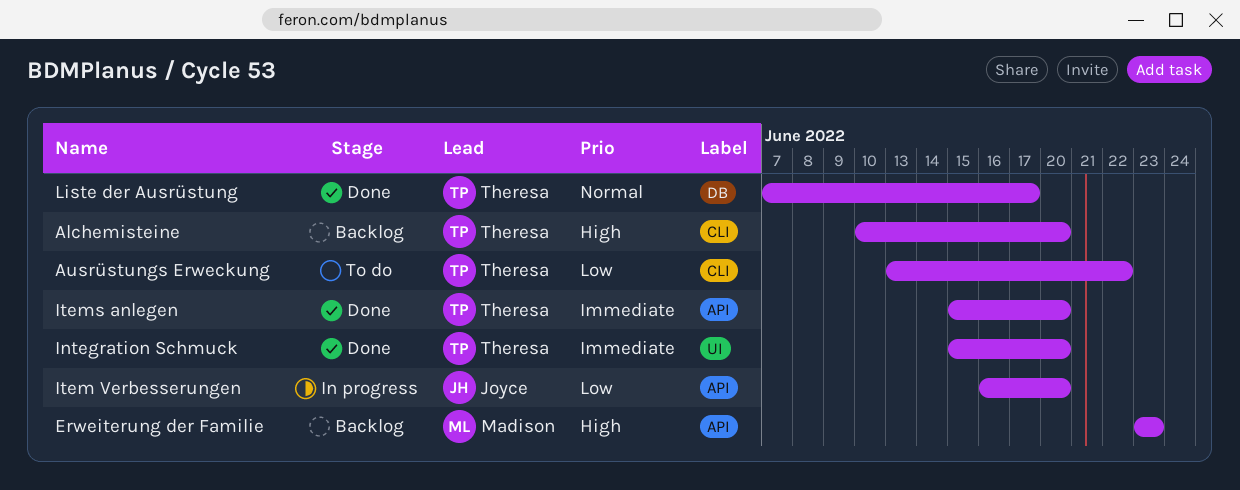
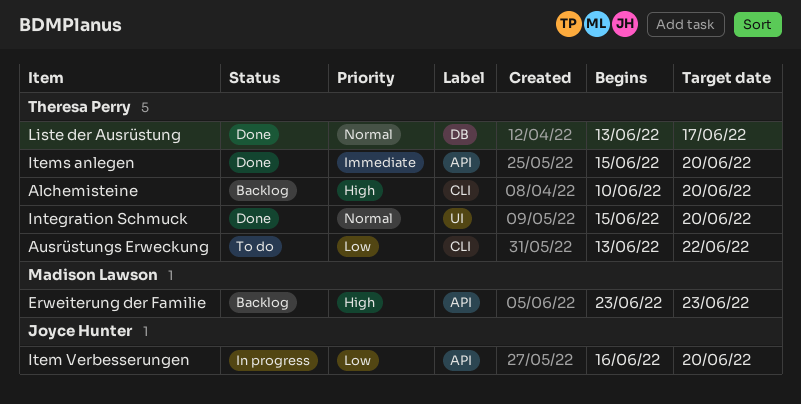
Integration Schmuck, priority: Immediate -> Normal
Liste der Ausrüstung, start: Jun 7 -> Jun 13

